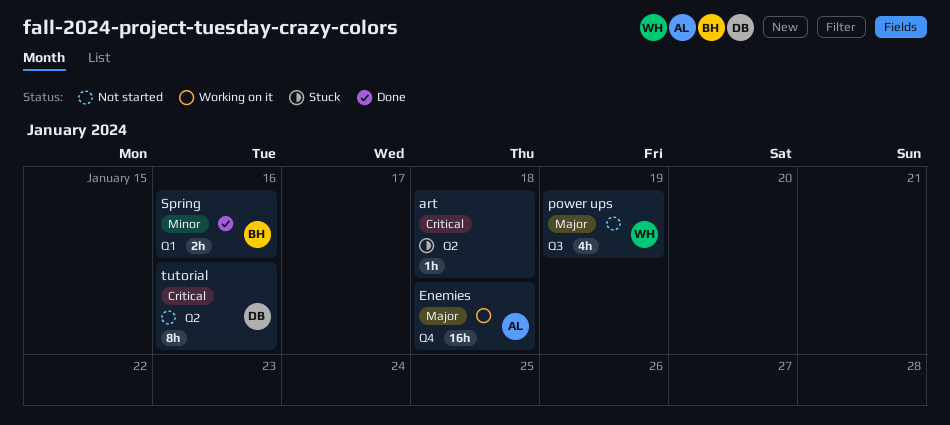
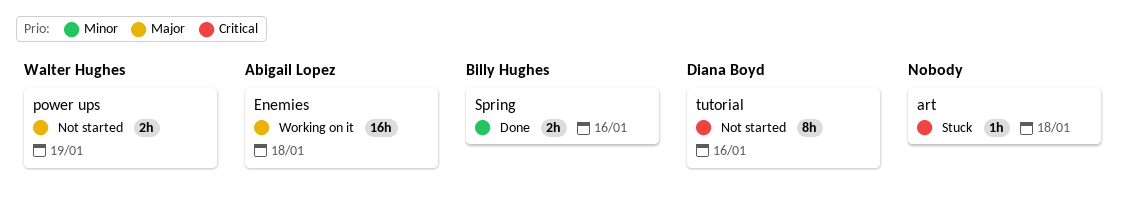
power ups, estimate: 4h -> 2h

